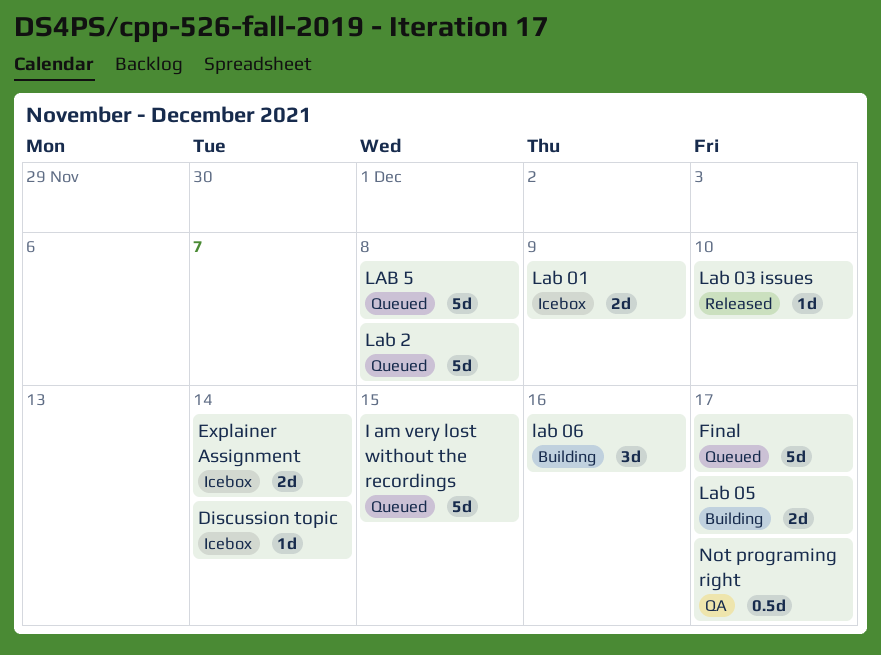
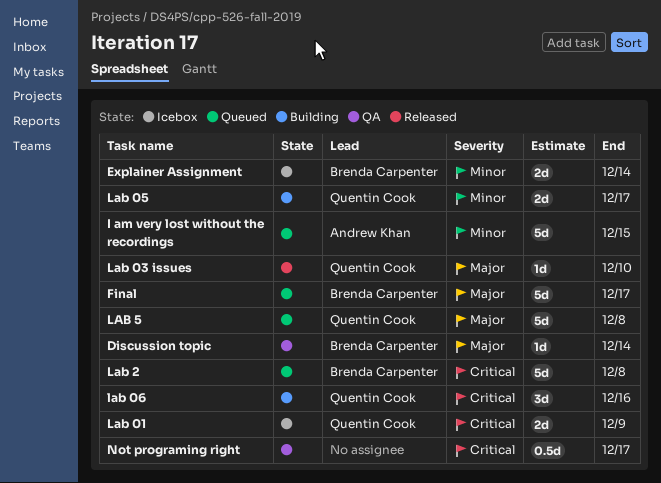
Discussion topic, status: Icebox -> QA

